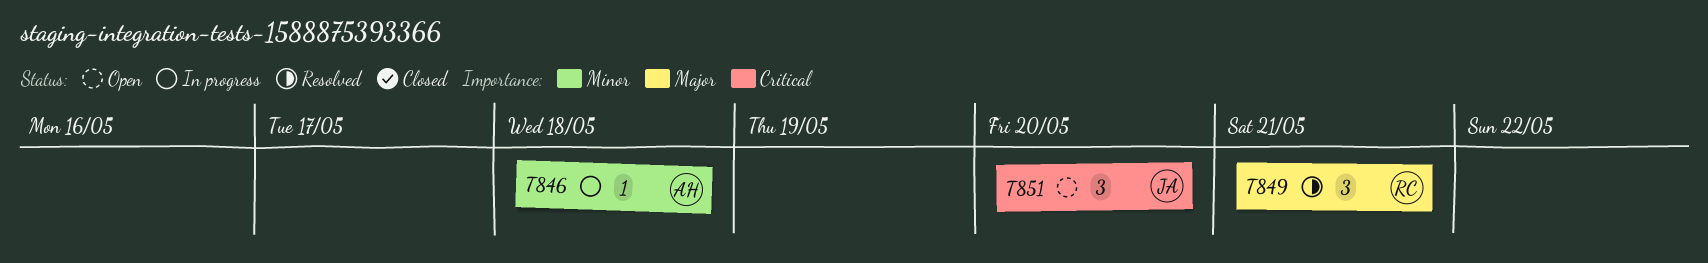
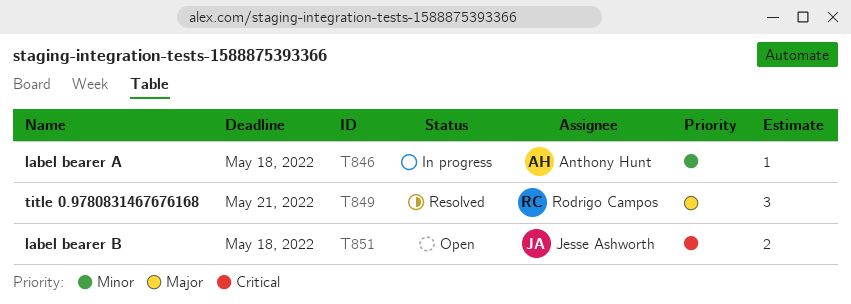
T851, estimate: 3 -> 2
T851, due: May 20 -> May 18

